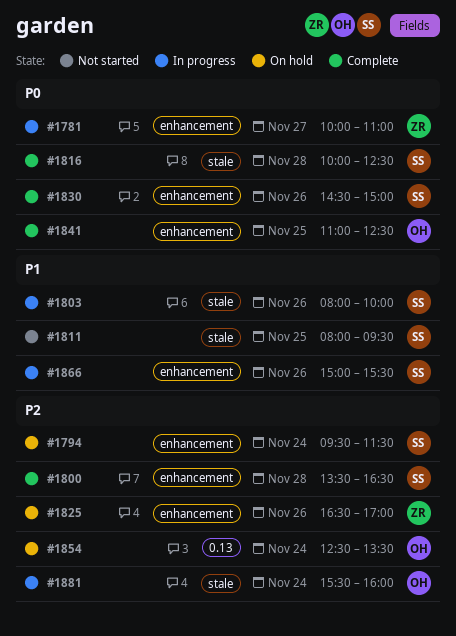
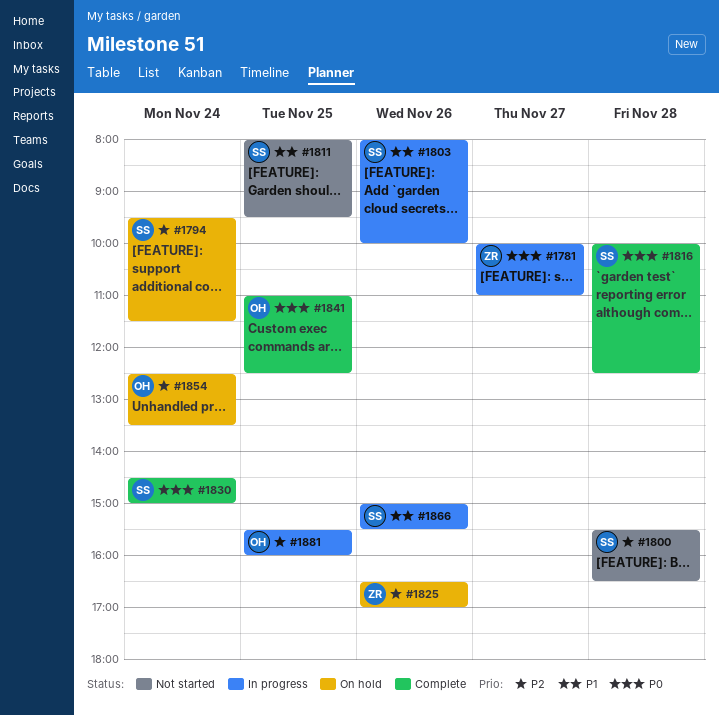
#1800, status: Complete -> Not started
#1800, begins: 13:30 -> 15:30
#1830, day: Nov 26 -> Nov 24
#1881, day: Nov 24 -> Nov 25

